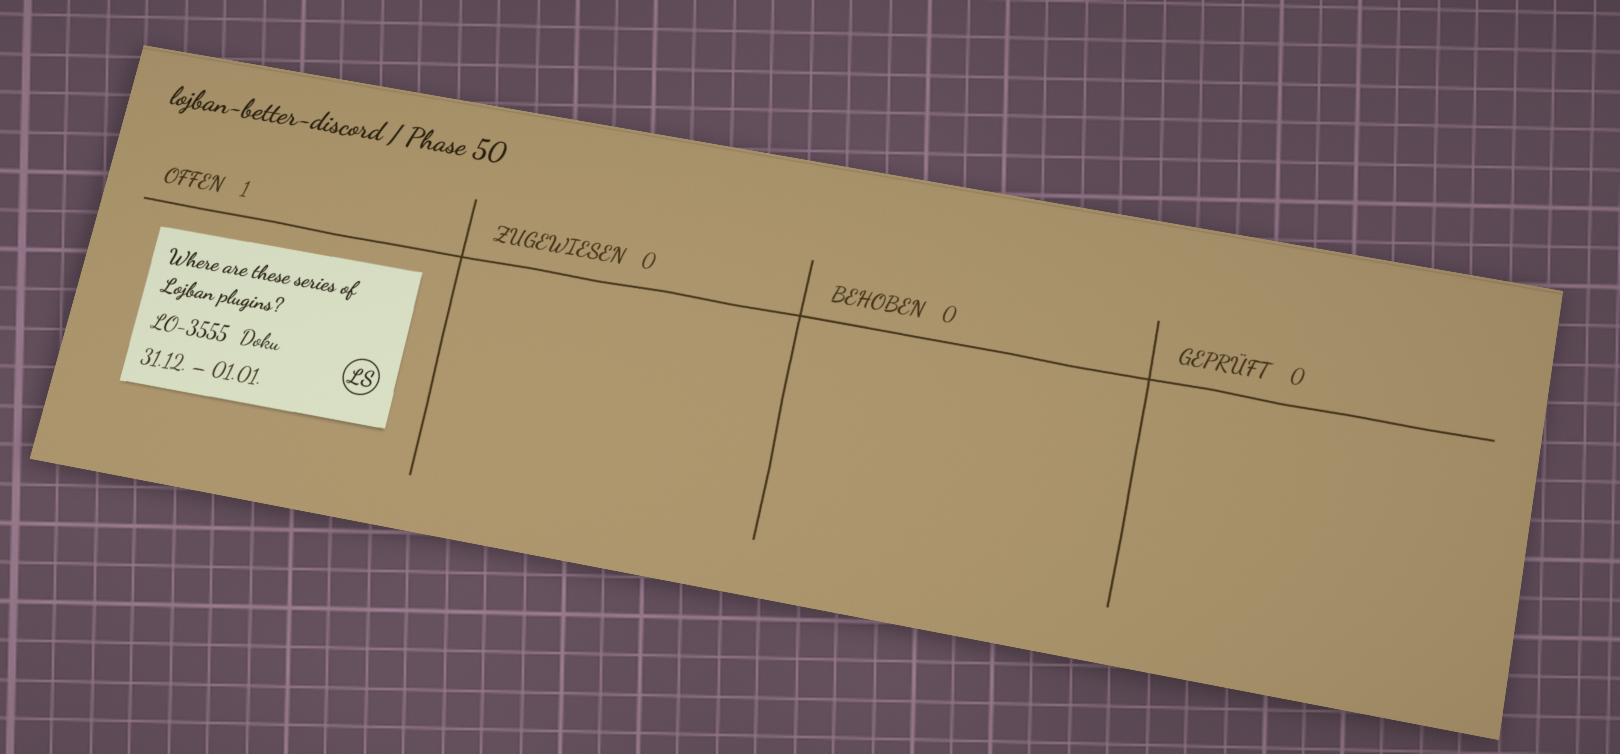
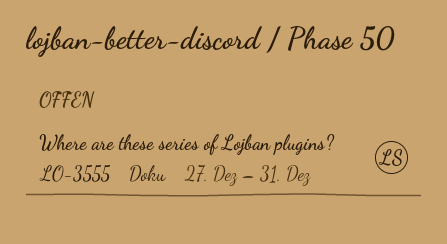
LO-3555, start: Dec 31 -> Dec 27
LO-3555, due: Jan 1 -> Dec 31

